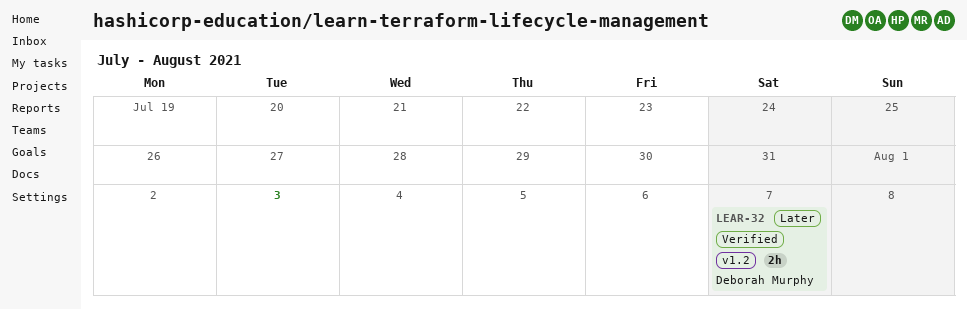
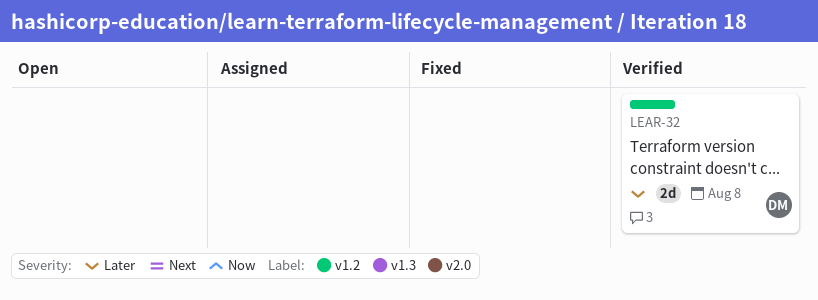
LEAR-32, estimate: 2h -> 2d
LEAR-32, due: Aug 7 -> Aug 8

